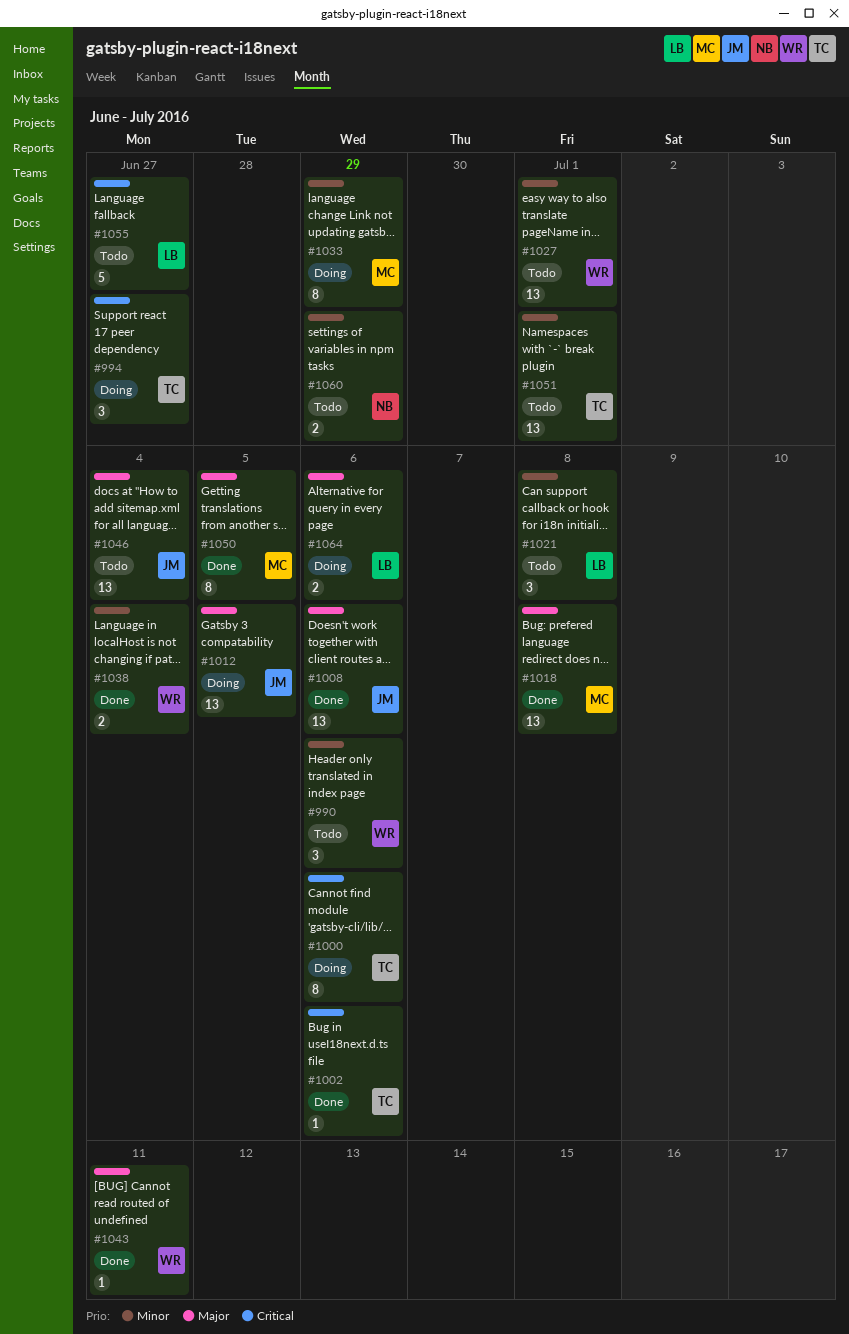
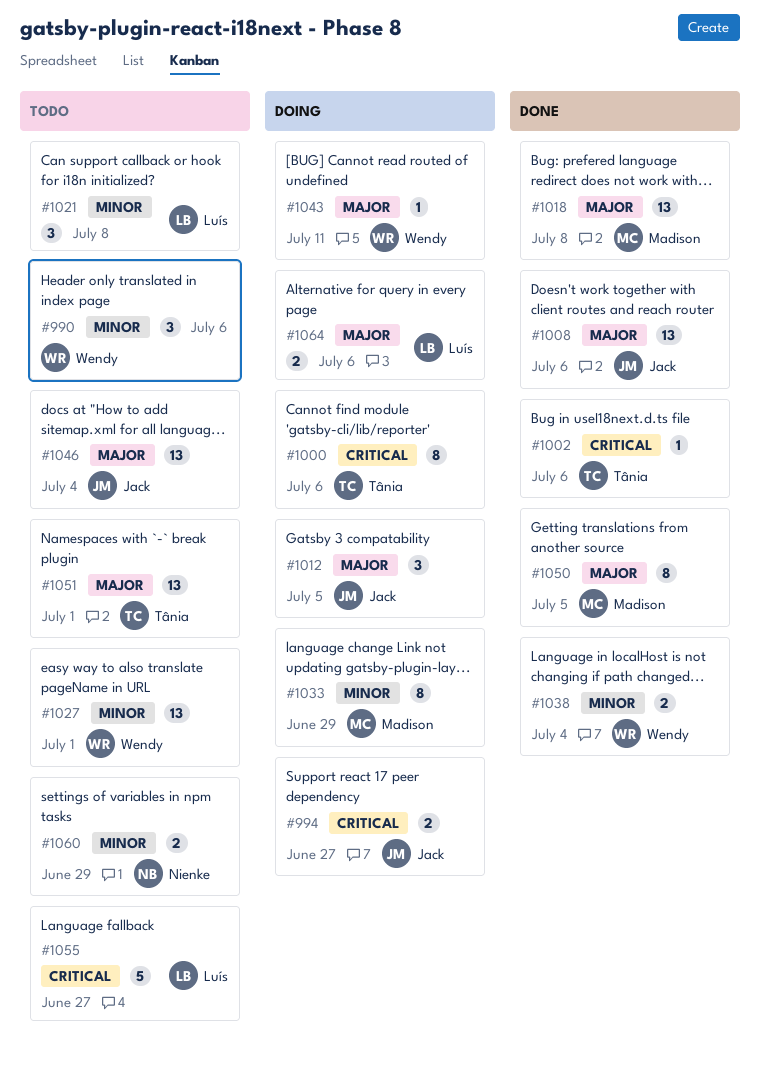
#994, owner: Tânia -> Jack
#994, estimate: 3 -> 2
#1012, estimate: 13 -> 3
#1043, status: Done -> Doing
#1051, priority: Minor -> Major

